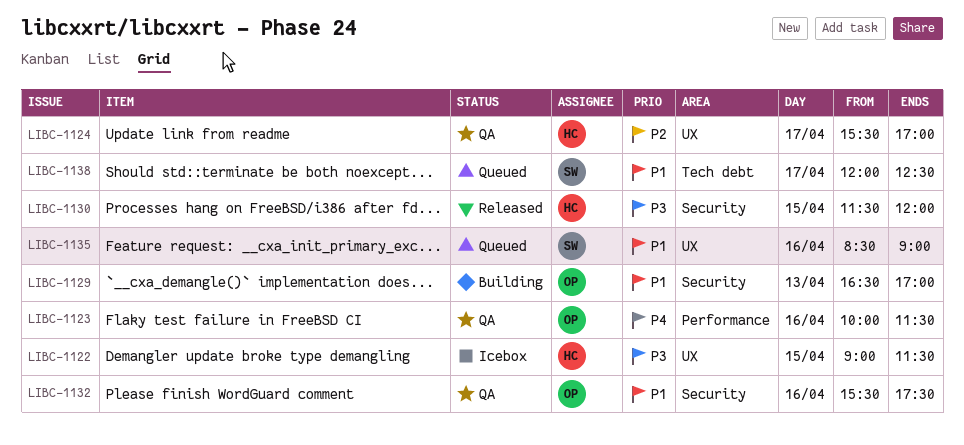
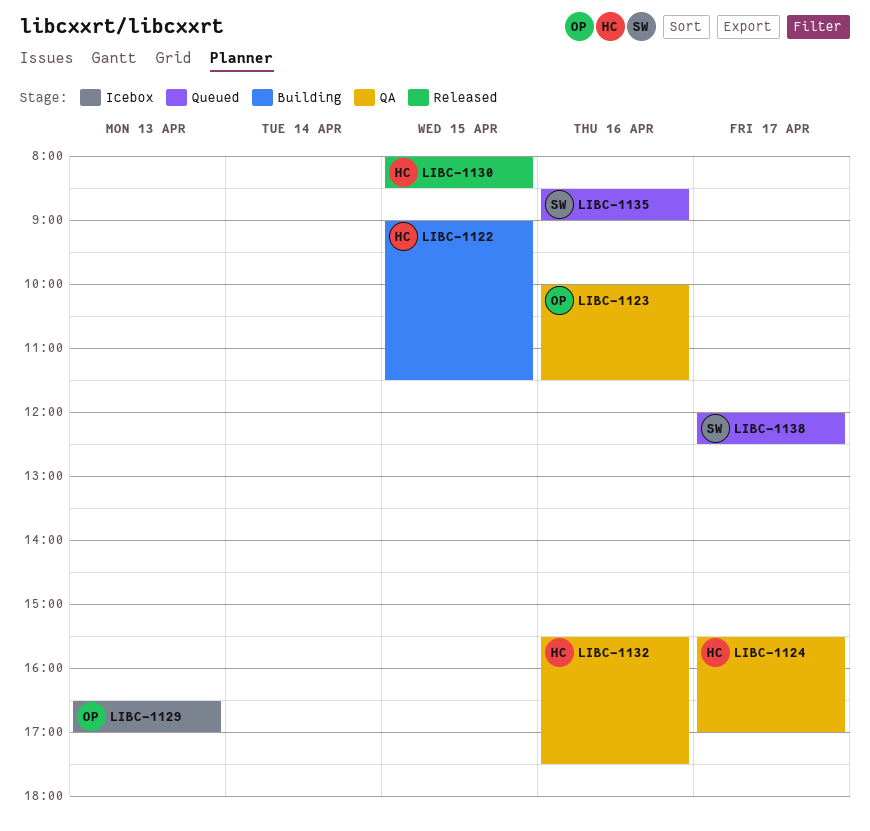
LIBC-1122, status: Icebox -> Building
LIBC-1129, status: Building -> Icebox
LIBC-1130, begins: 11:30 -> 08:00
LIBC-1130, ends: 12:00 -> 08:30
LIBC-1132, owner: OP -> HC

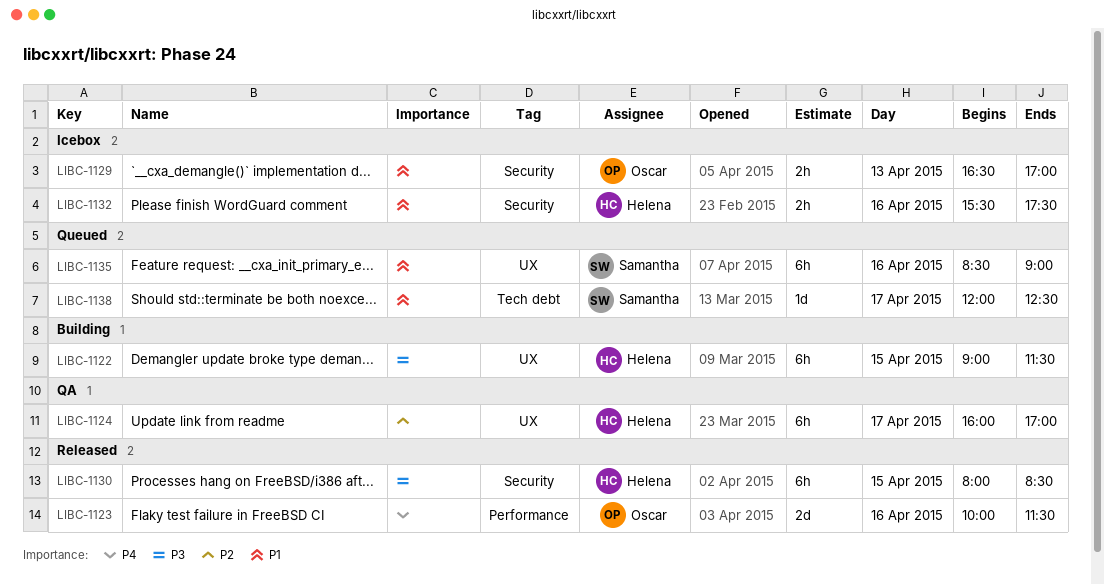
LIBC-1123, status: QA -> Released
LIBC-1124, begins: 15:30 -> 16:00
LIBC-1132, status: QA -> Icebox

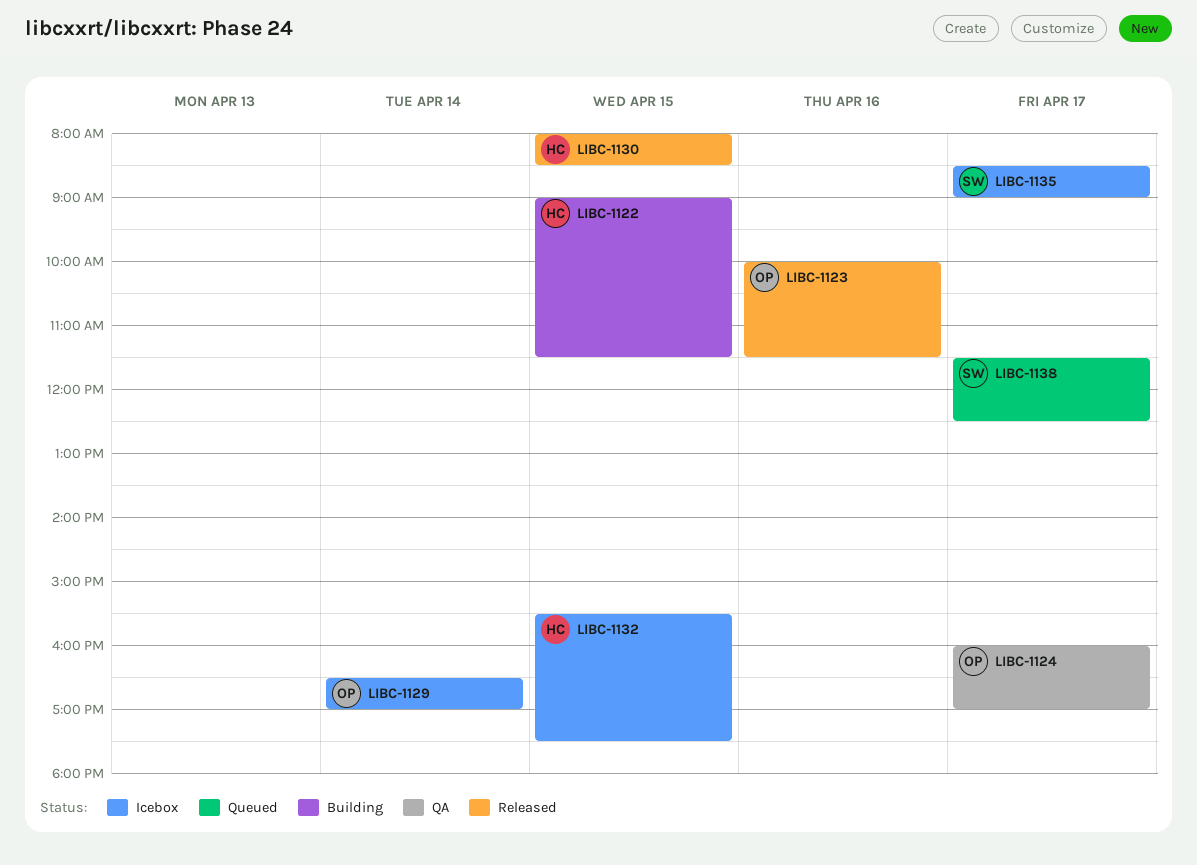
LIBC-1124, owner: Helena -> Oscar
LIBC-1129, day: Apr 13 -> Apr 14
LIBC-1132, day: Apr 16 -> Apr 15
LIBC-1135, status: Queued -> Icebox
LIBC-1135, day: Apr 16 -> Apr 17
LIBC-1138, begins: 12:00 -> 11:30

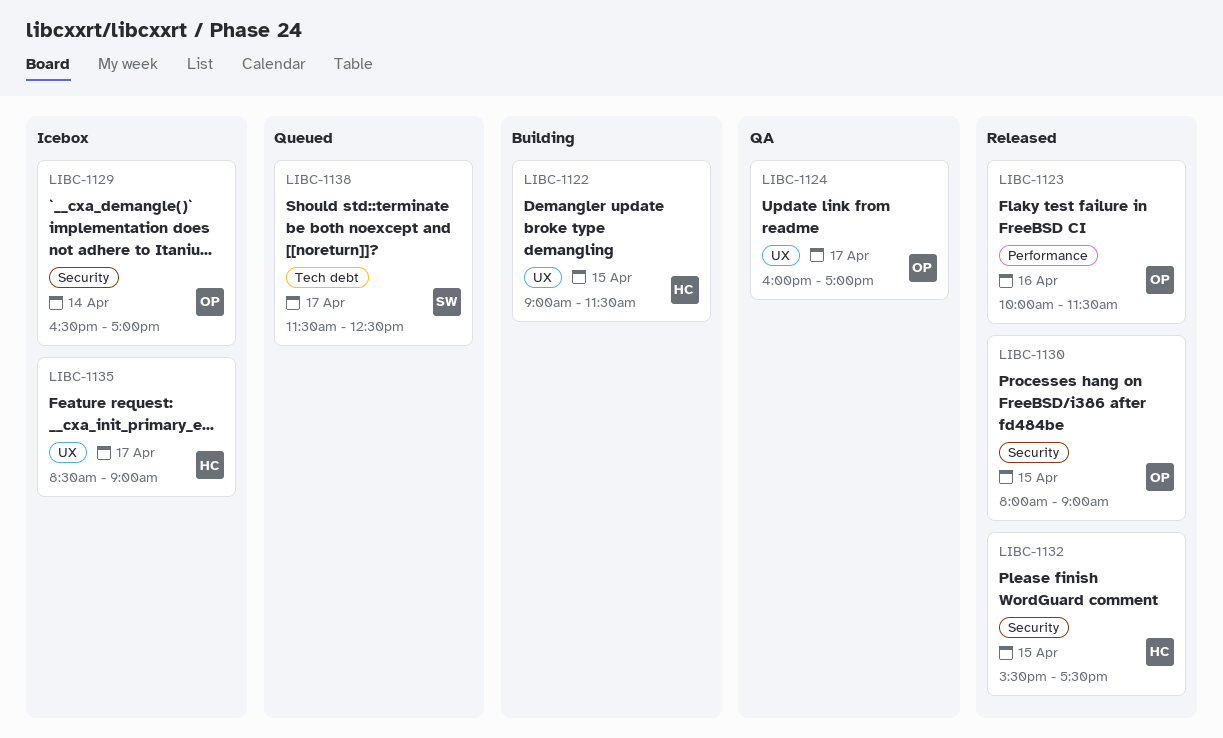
LIBC-1130, owner: HC -> OP
LIBC-1130, ends: 08:30 -> 09:00
LIBC-1132, status: Icebox -> Released
LIBC-1135, owner: SW -> HC

